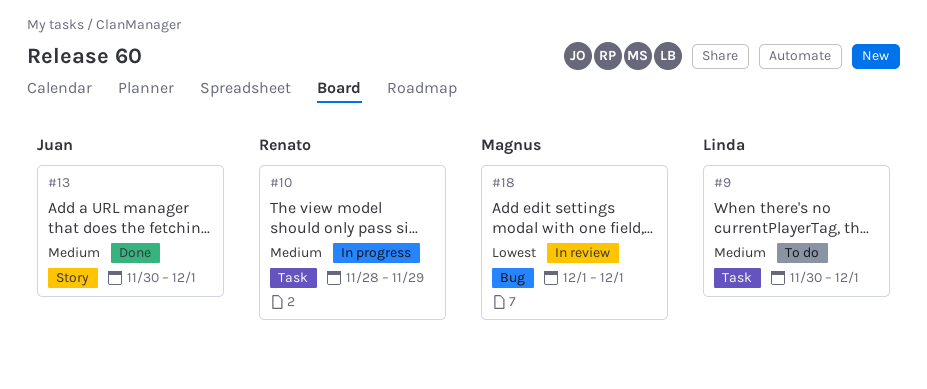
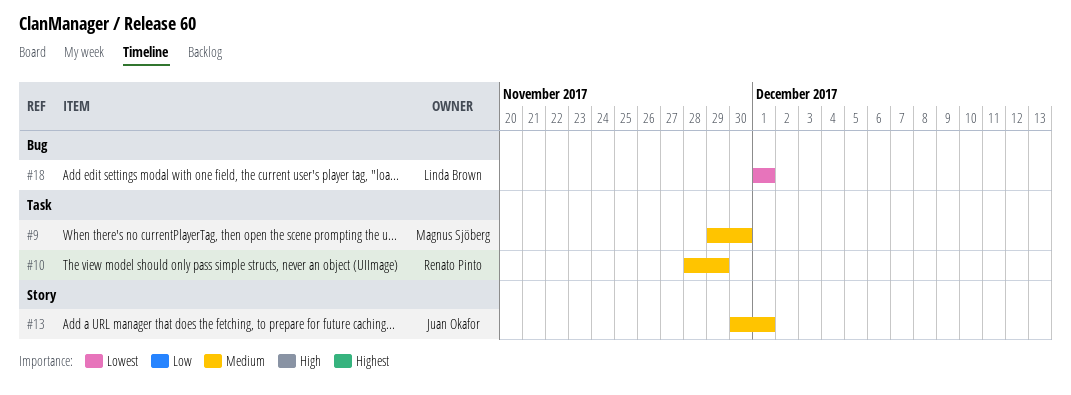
#9, owner: Linda Brown -> Magnus Sjöberg
#9, start: Nov 30 -> Nov 29
#9, due: Dec 1 -> Nov 30
#18, owner: Magnus Sjöberg -> Linda Brown

